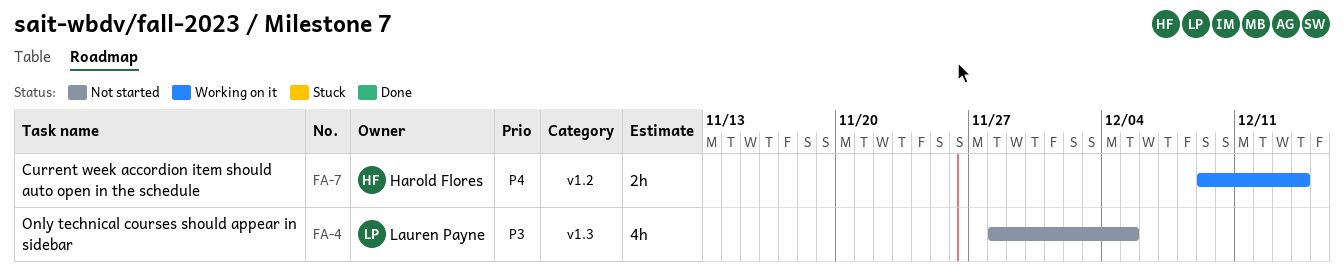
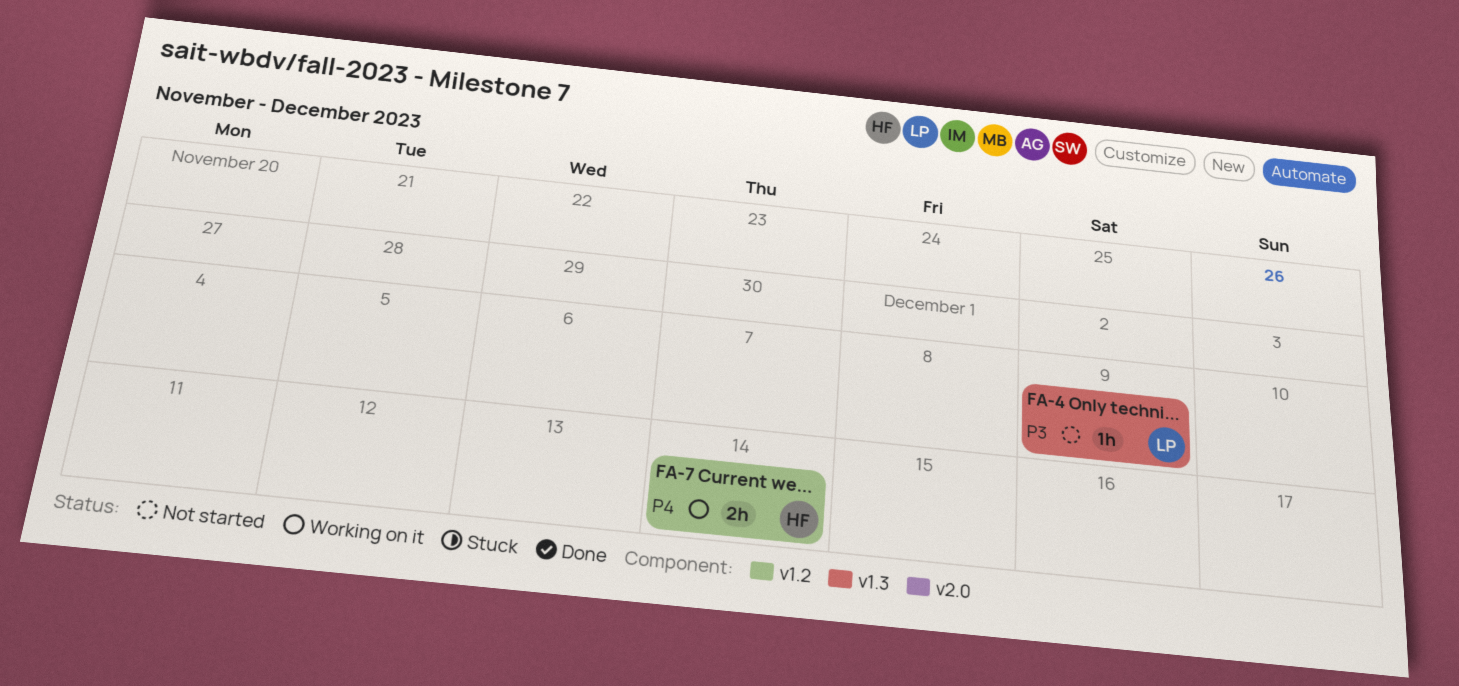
FA-4, estimate: 4h -> 1h
FA-4, due: Dec 5 -> Dec 9

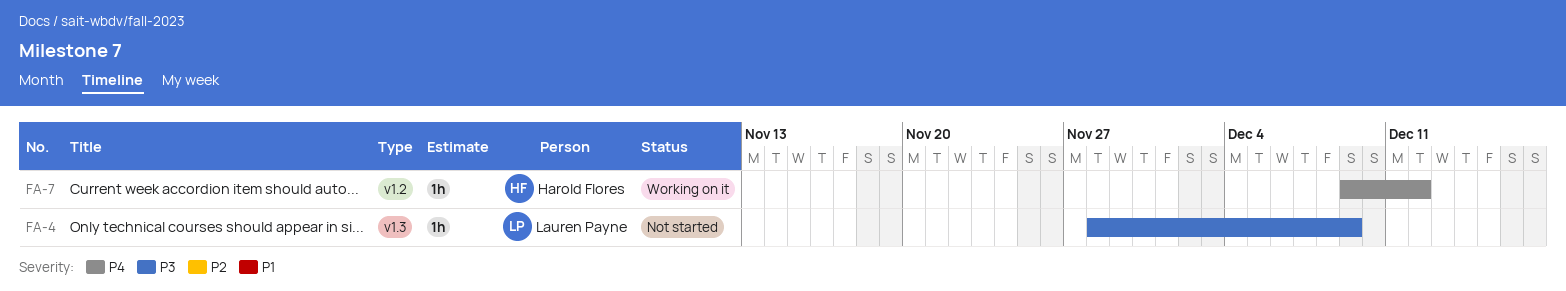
FA-7, estimate: 2h -> 1h
FA-7, due: Dec 14 -> Dec 12

